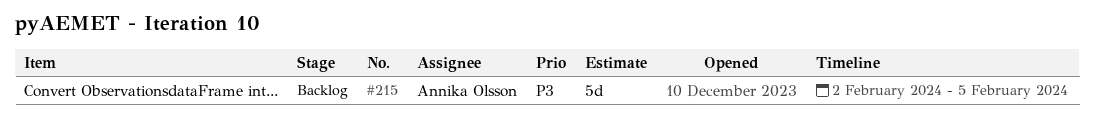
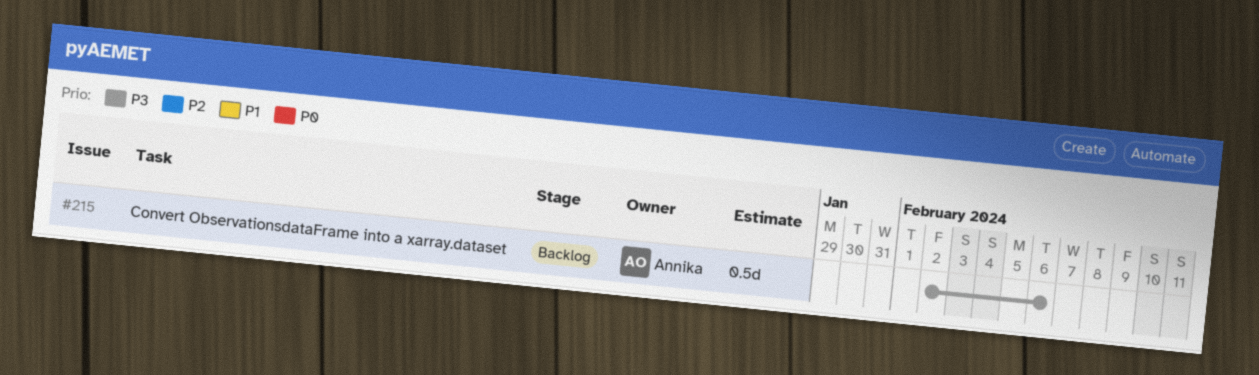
#215, estimate: 5d -> 0.5d
#215, due: Feb 5 -> Feb 6

